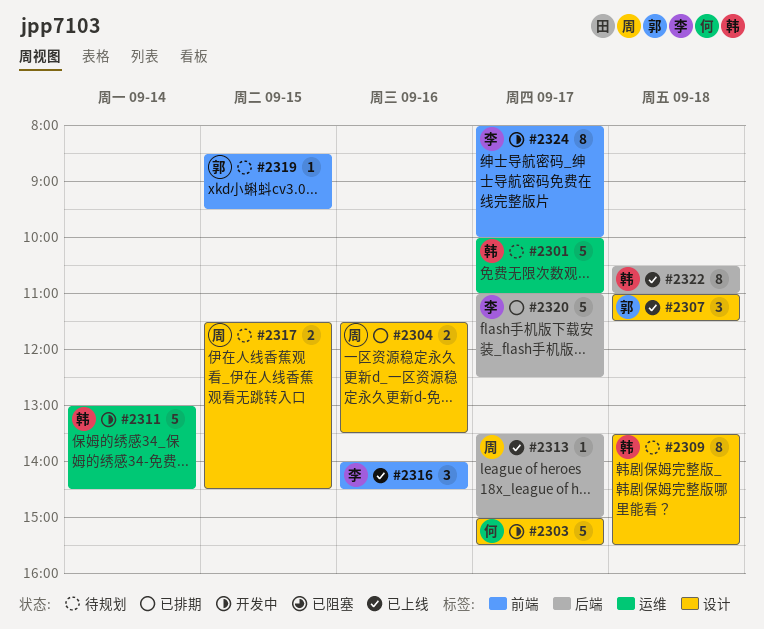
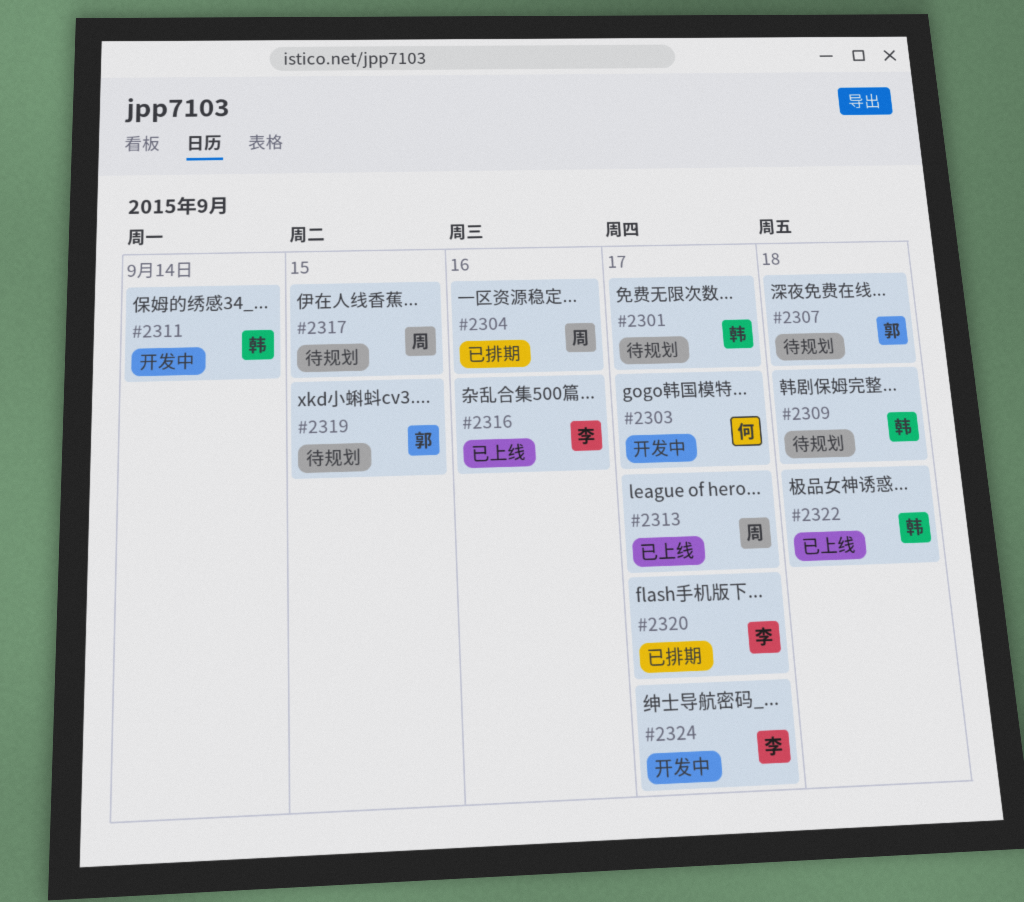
#2307, status: 已上线 -> 待规划

